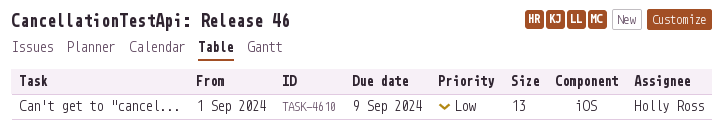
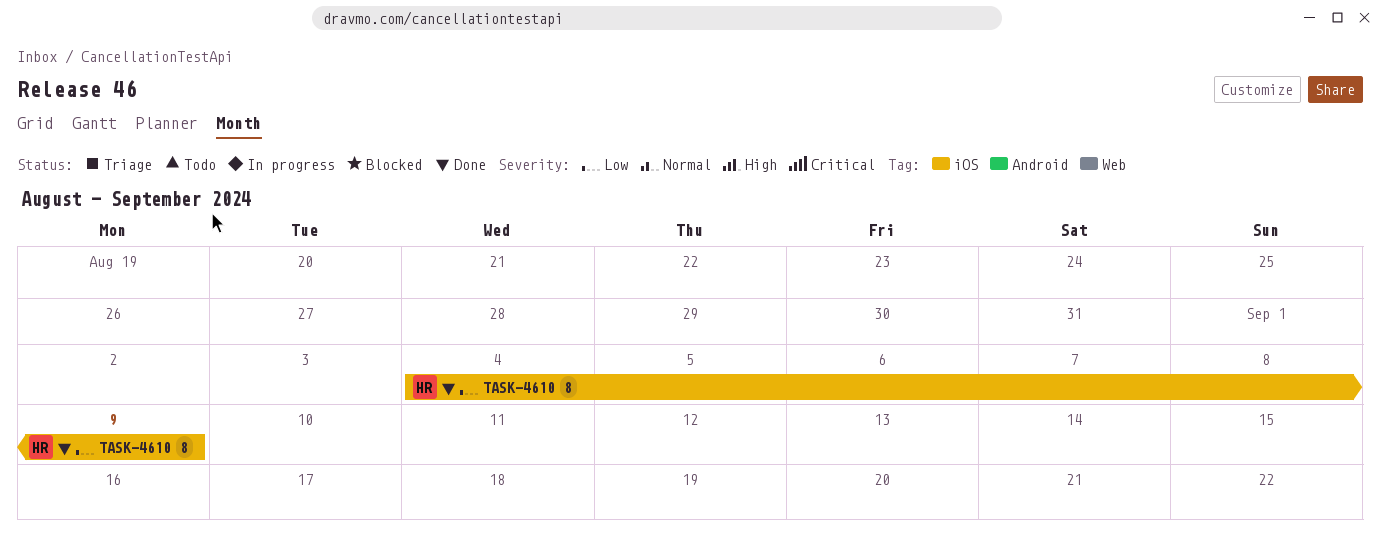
TASK-4610, estimate: 13 -> 8
TASK-4610, start: Sep 1 -> Sep 4

